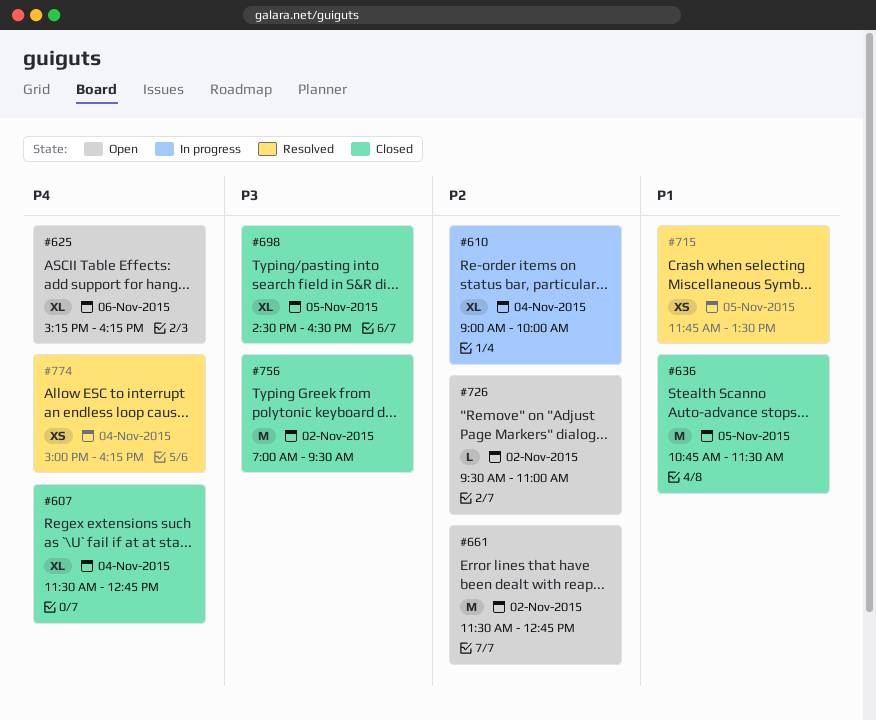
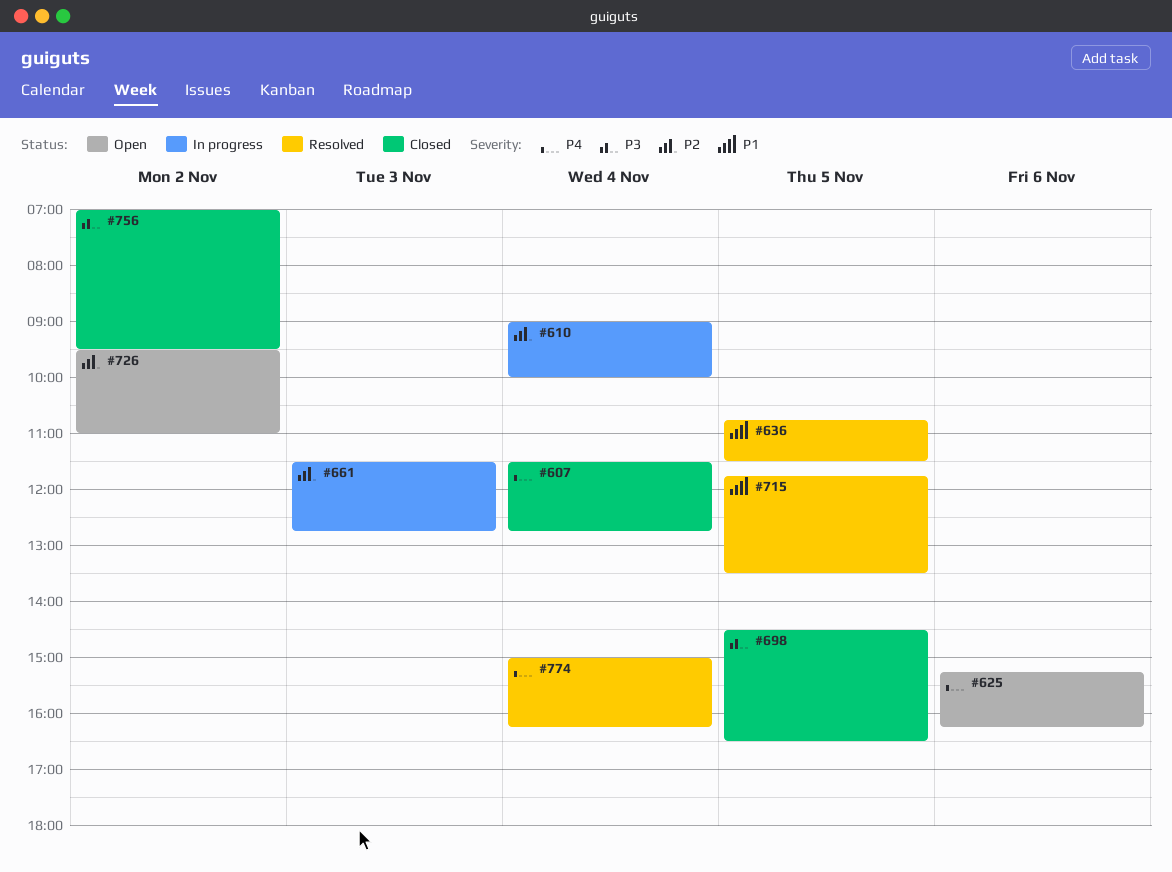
#636, status: Closed -> Resolved
#661, status: Open -> In progress
#661, day: Nov 2 -> Nov 3

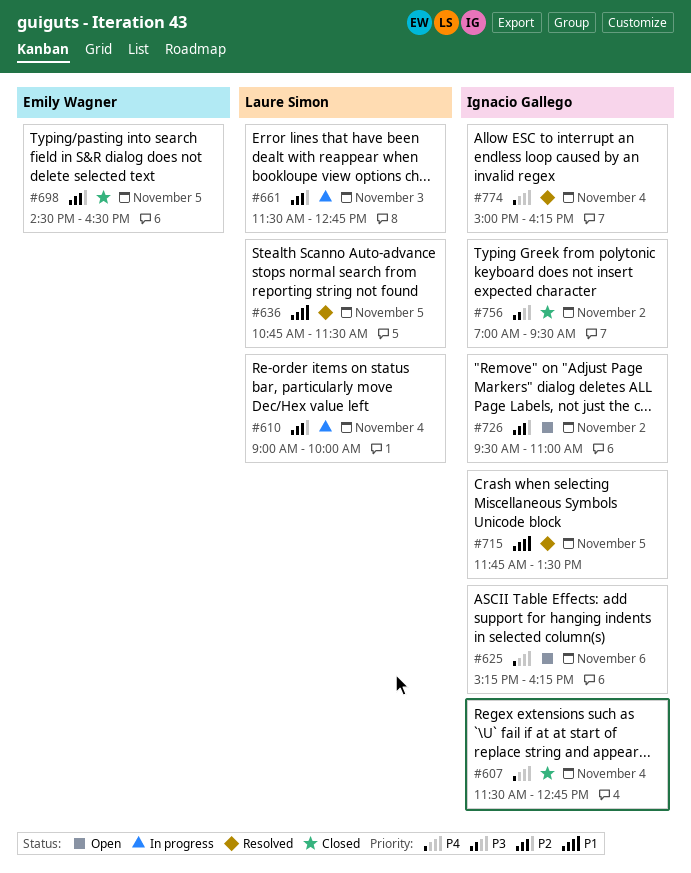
#698, priority: P3 -> P2

